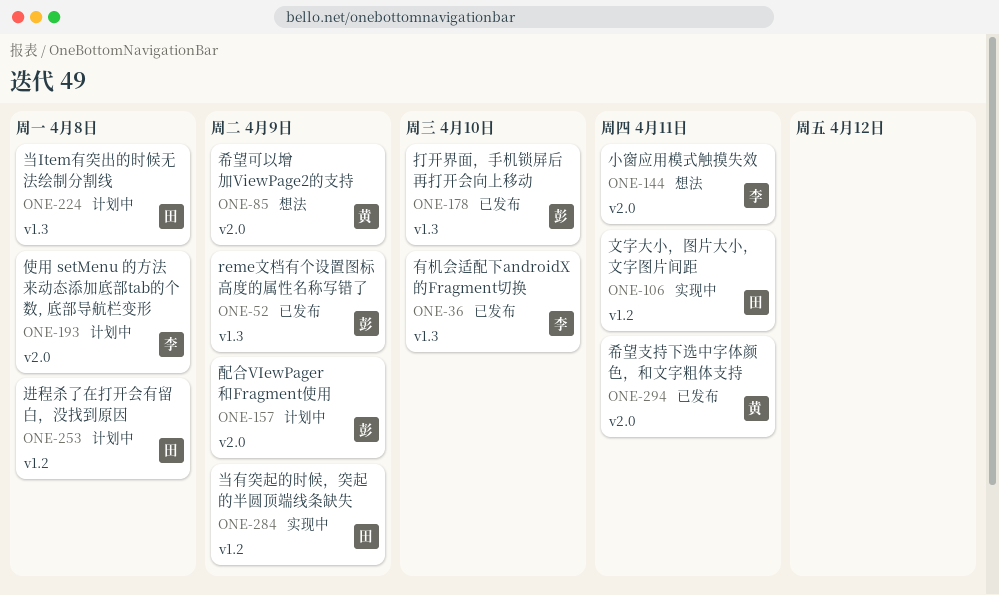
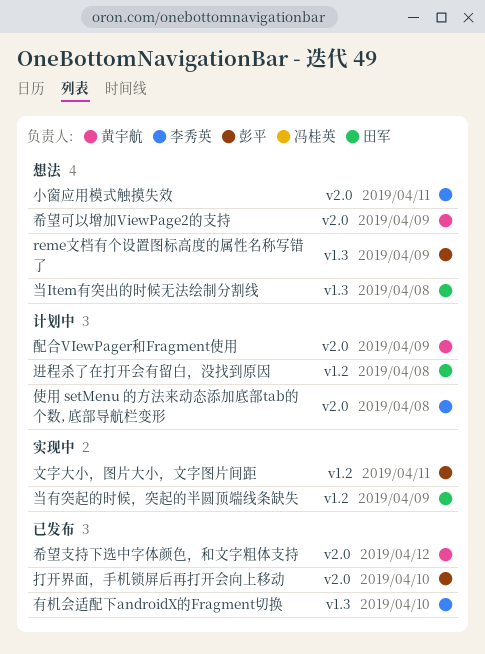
reme文档有个设置图标高度的属性名称写错了, status: 已发布 -> 想法
希望支持下选中字体颜色，和文字粗体支持, due: Apr 11 -> Apr 12
当Item有突出的时候无法绘制分割线, status: 计划中 -> 想法
打开界面，手机锁屏后再打开会向上移动, label: v1.3 -> v2.0
文字大小，图片大小，文字图片间距, owner: 田军 -> 彭平
配合VIewPager和Fragment使用, owner: 彭平 -> 黄宇航

